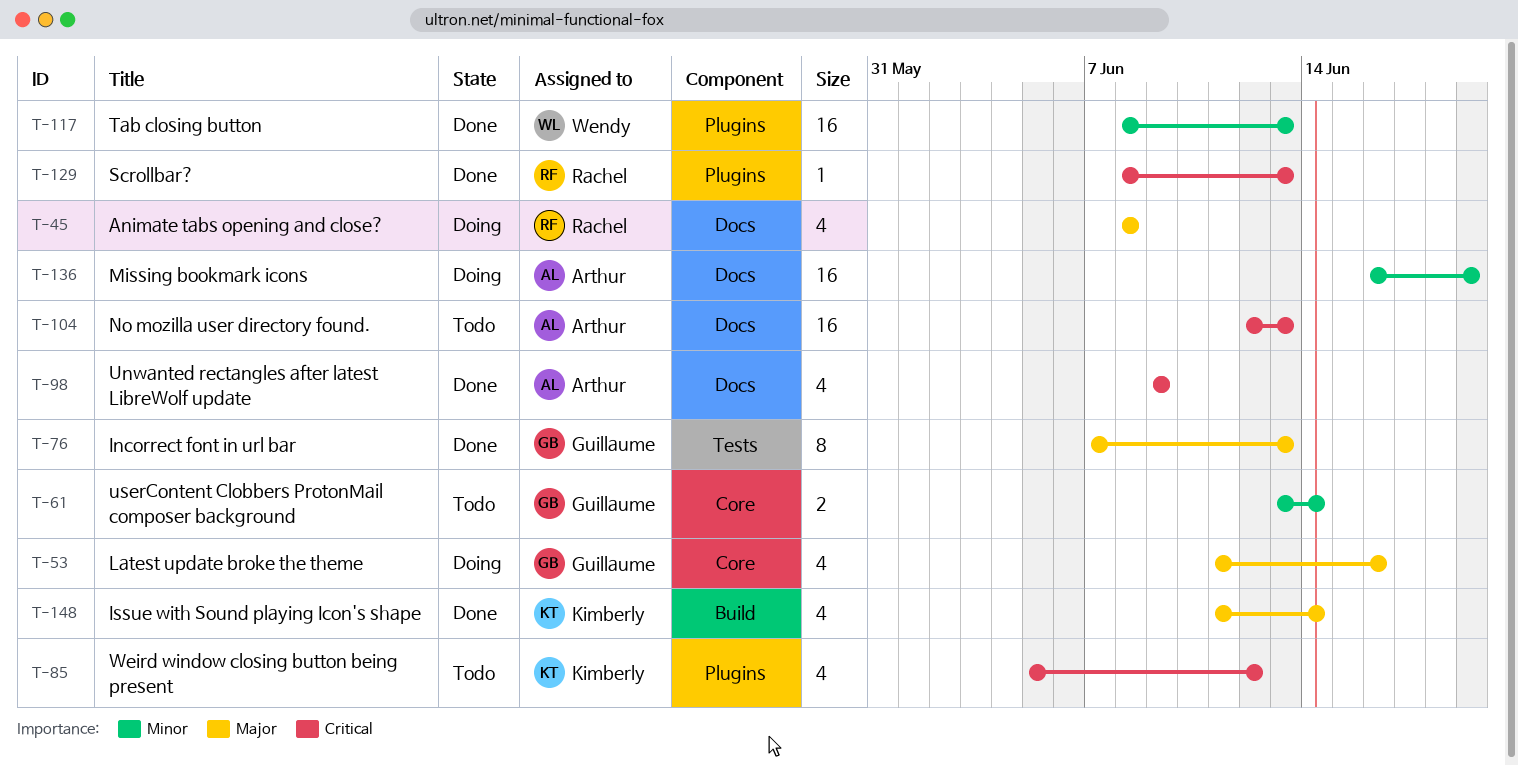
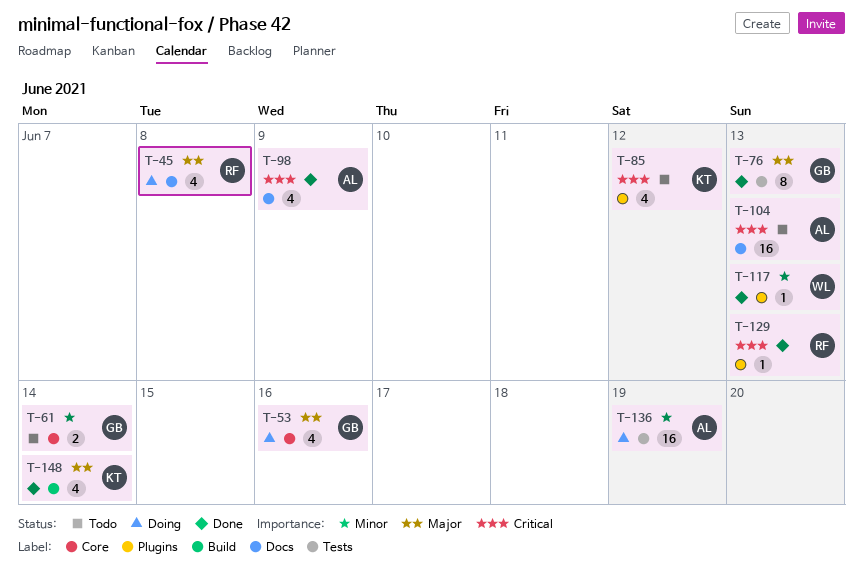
T-117, estimate: 16 -> 1
T-136, label: Docs -> Tests

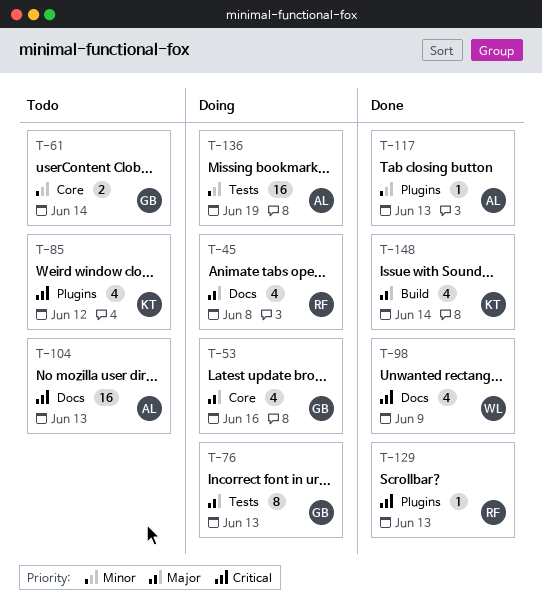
T-76, status: Done -> Doing
T-98, owner: AL -> WL
T-117, owner: WL -> AL

